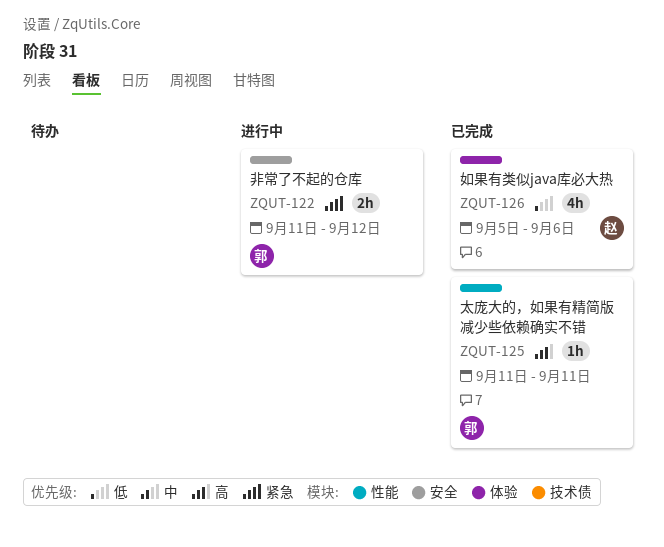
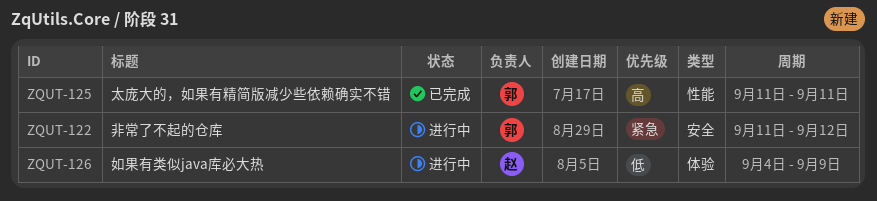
ZQUT-126, status: 已完成 -> 进行中
ZQUT-126, start: Sep 5 -> Sep 4
ZQUT-126, due: Sep 6 -> Sep 9

